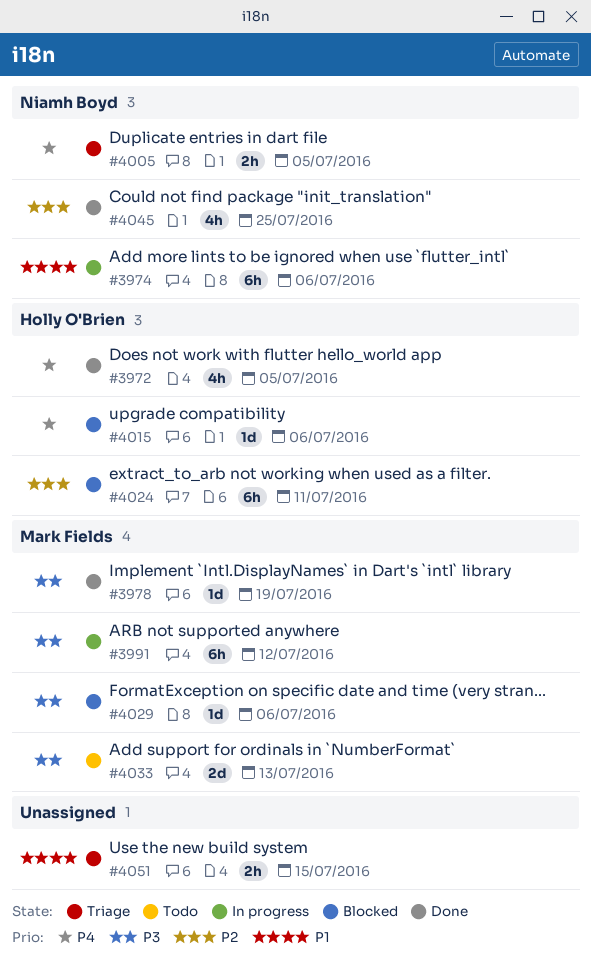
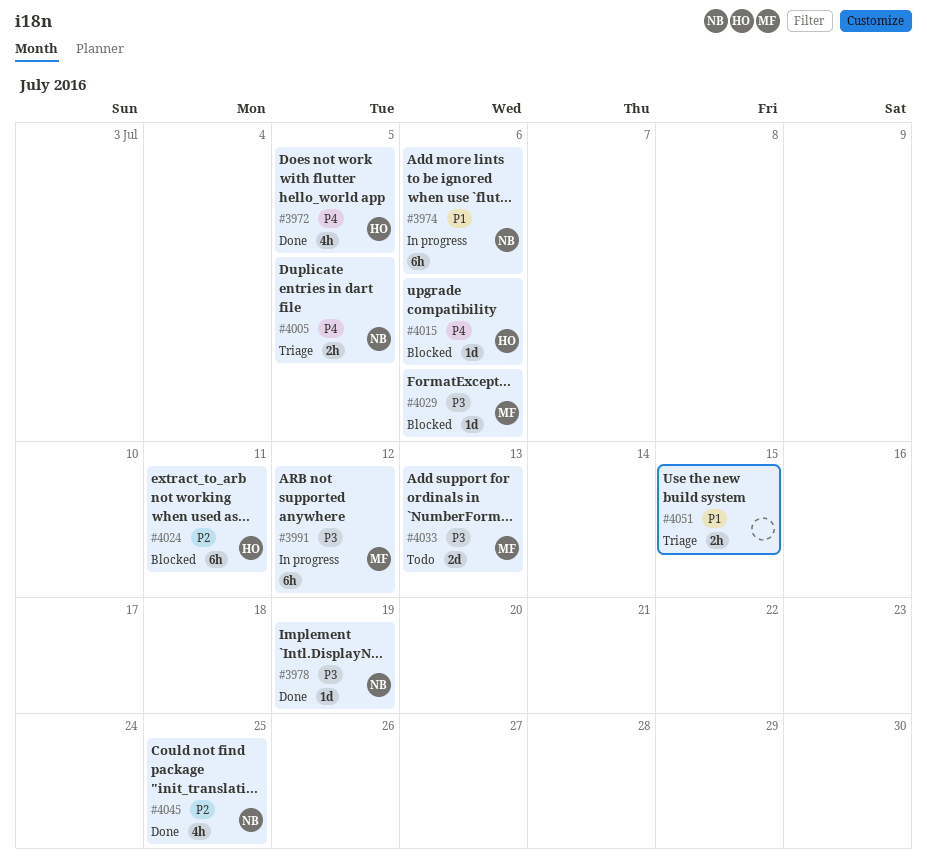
#3978, owner: Mark Fields -> Niamh Boyd

